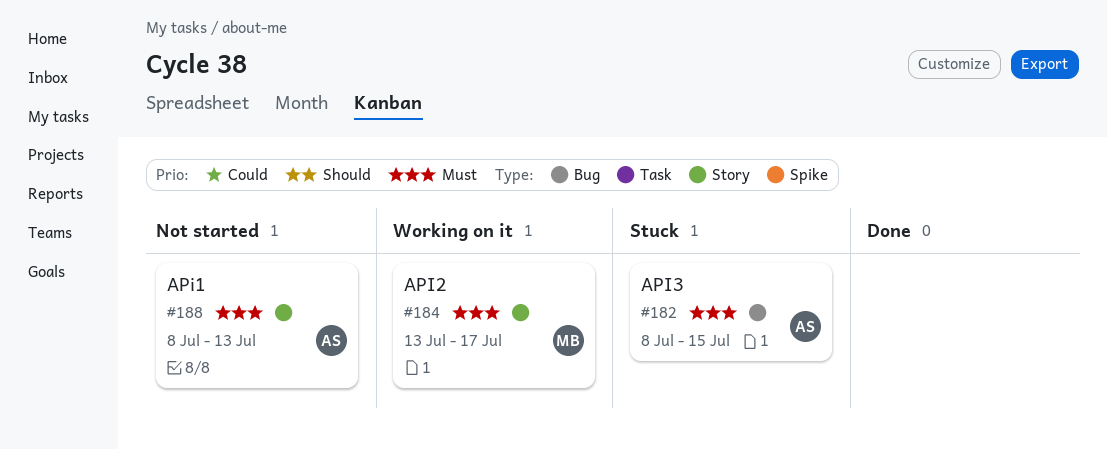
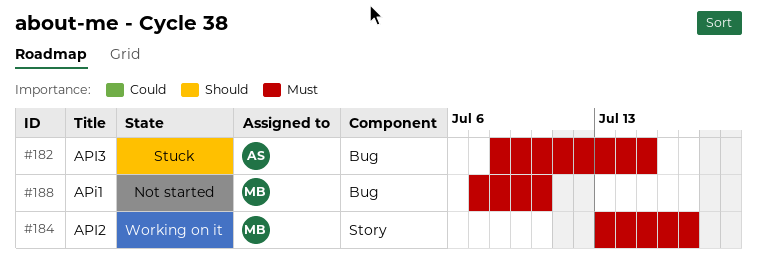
#188, owner: AS -> MB
#188, label: Story -> Bug
#188, start: Jul 8 -> Jul 7
#188, due: Jul 13 -> Jul 10

